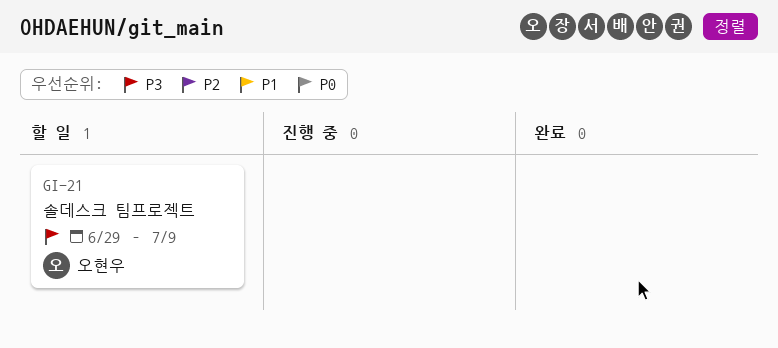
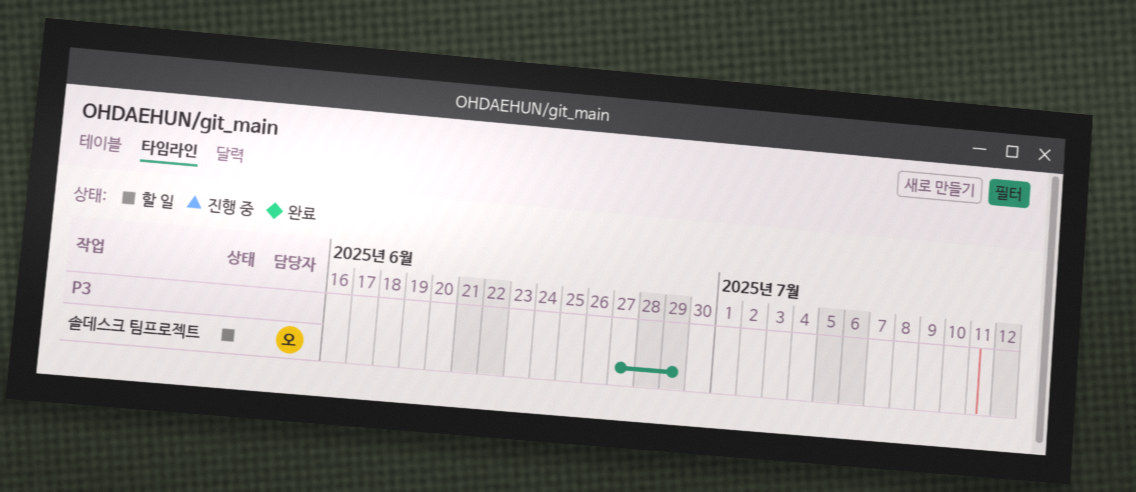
솔데스크 팀프로젝트, start: Jun 29 -> Jun 27
솔데스크 팀프로젝트, due: Jul 9 -> Jun 29

